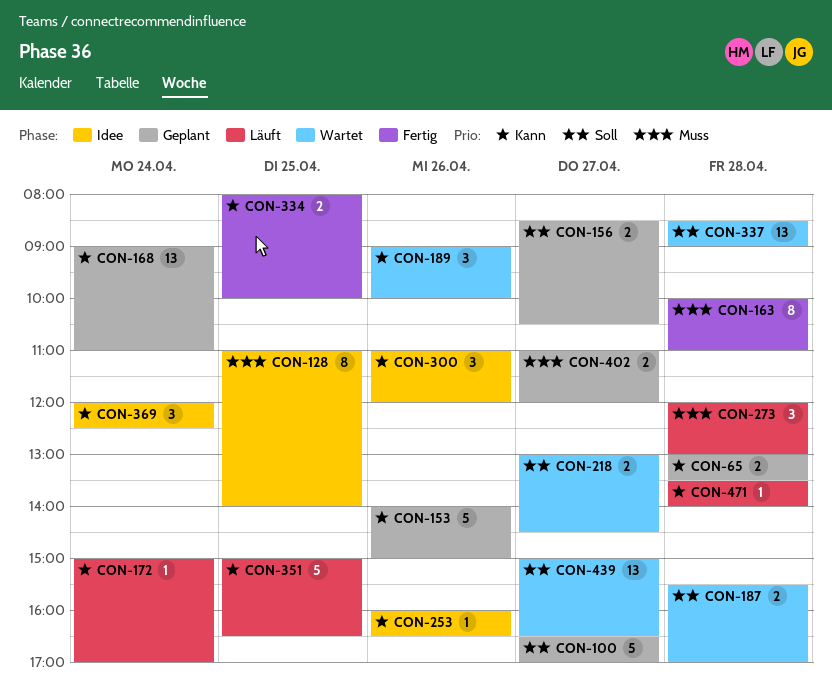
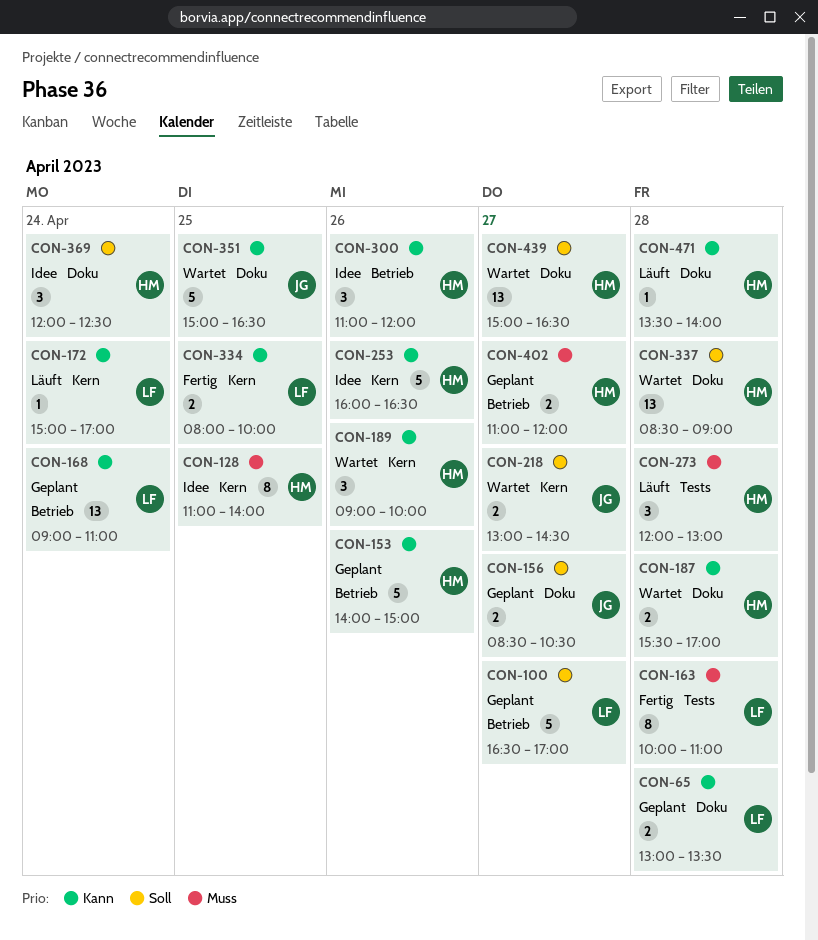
CON-187, priority: Soll -> Kann
CON-253, estimate: 1 -> 5
CON-351, status: Läuft -> Wartet
CON-369, priority: Kann -> Soll

